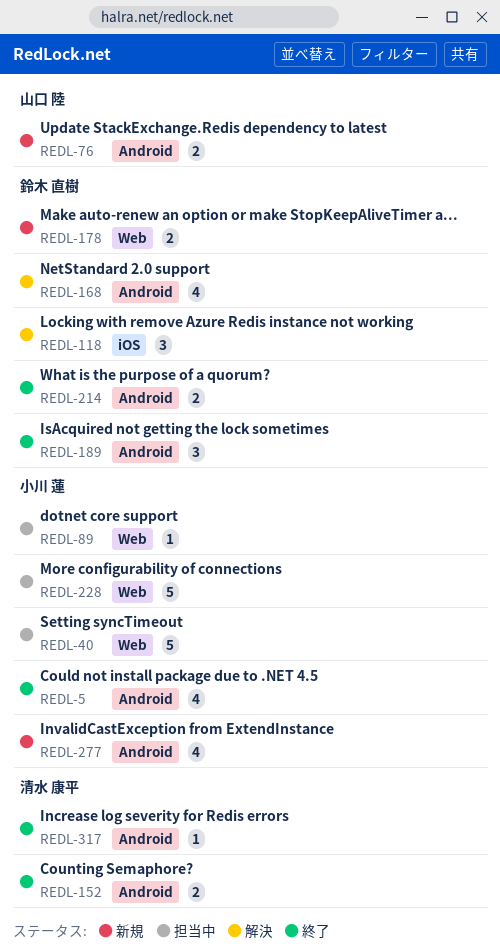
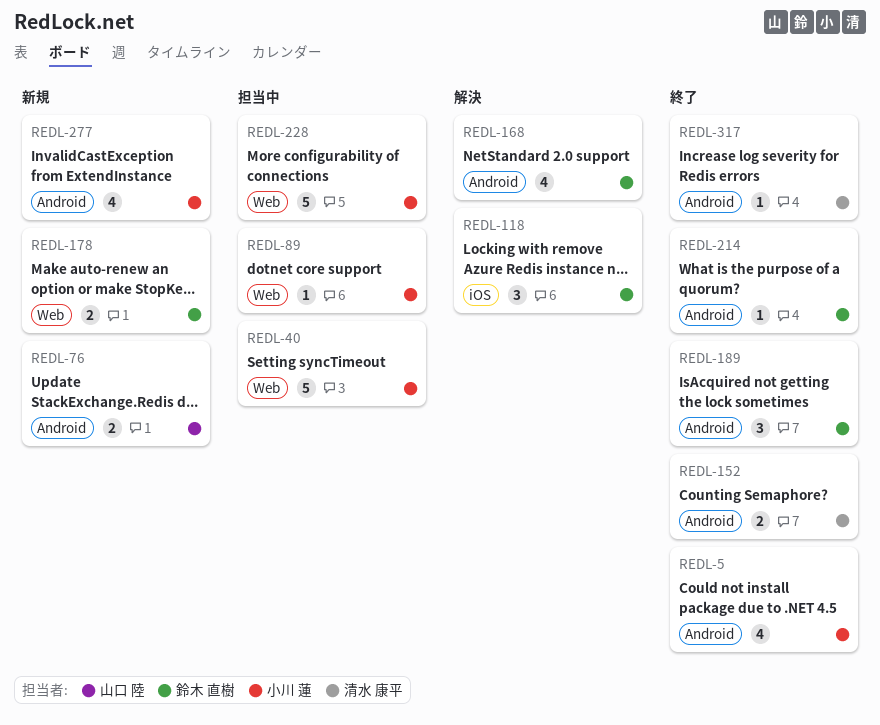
REDL-214, estimate: 2 -> 1

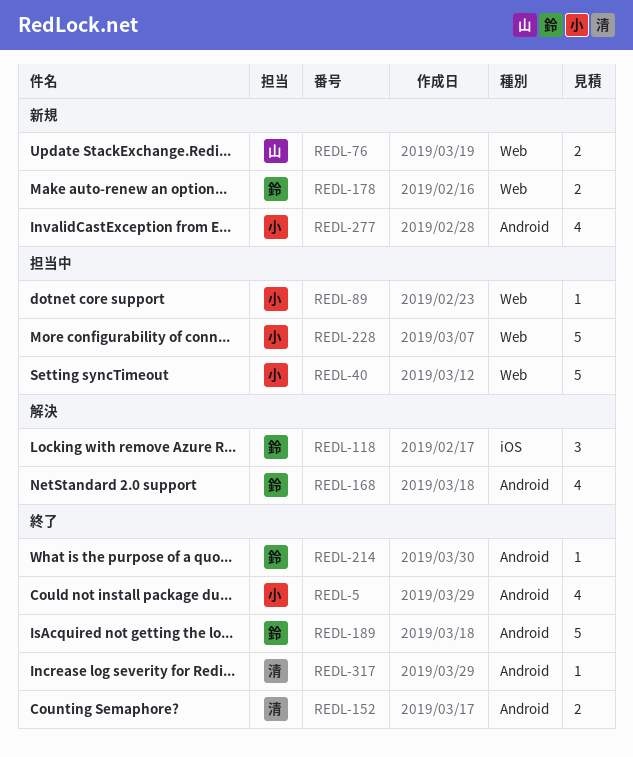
REDL-76, label: Android -> Web
REDL-189, estimate: 3 -> 5

